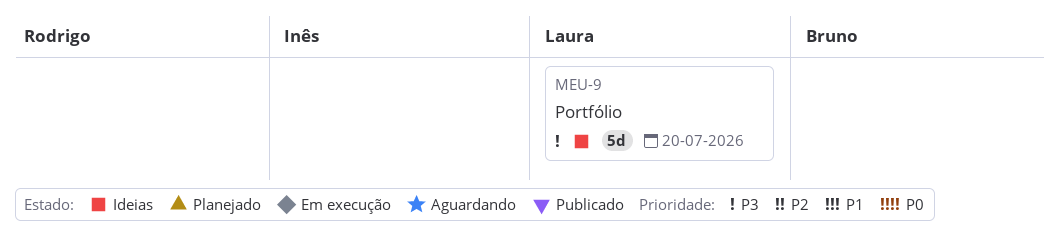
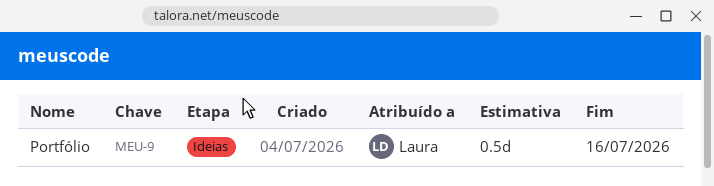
MEU-9, estimate: 5d -> 0.5d
MEU-9, due: Jul 20 -> Jul 16

